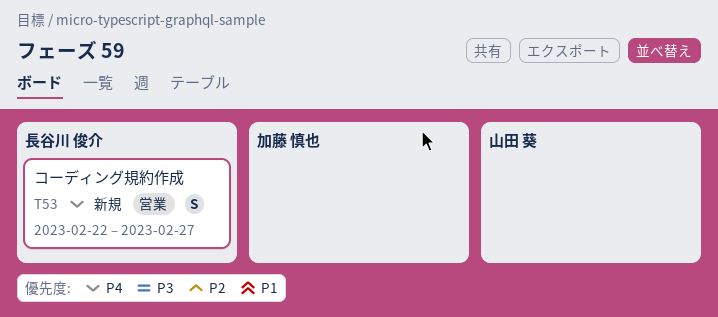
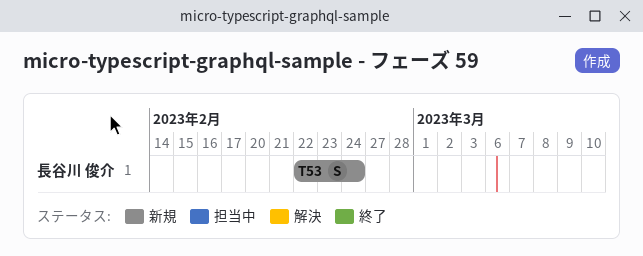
T53, due: Feb 27 -> Feb 24

